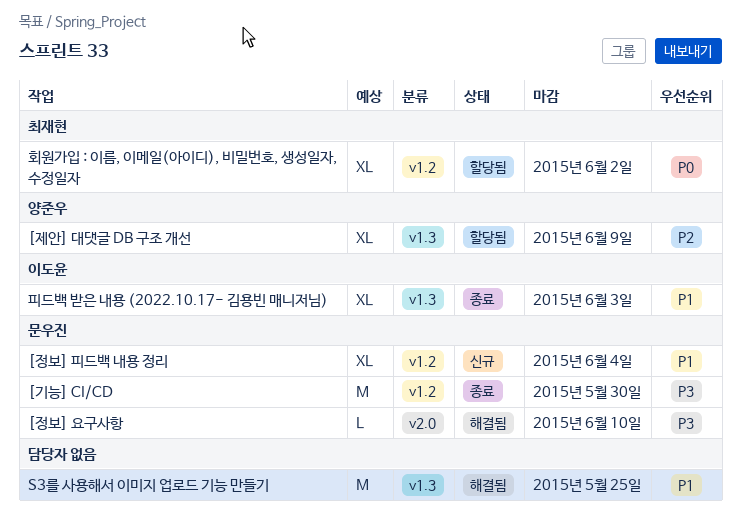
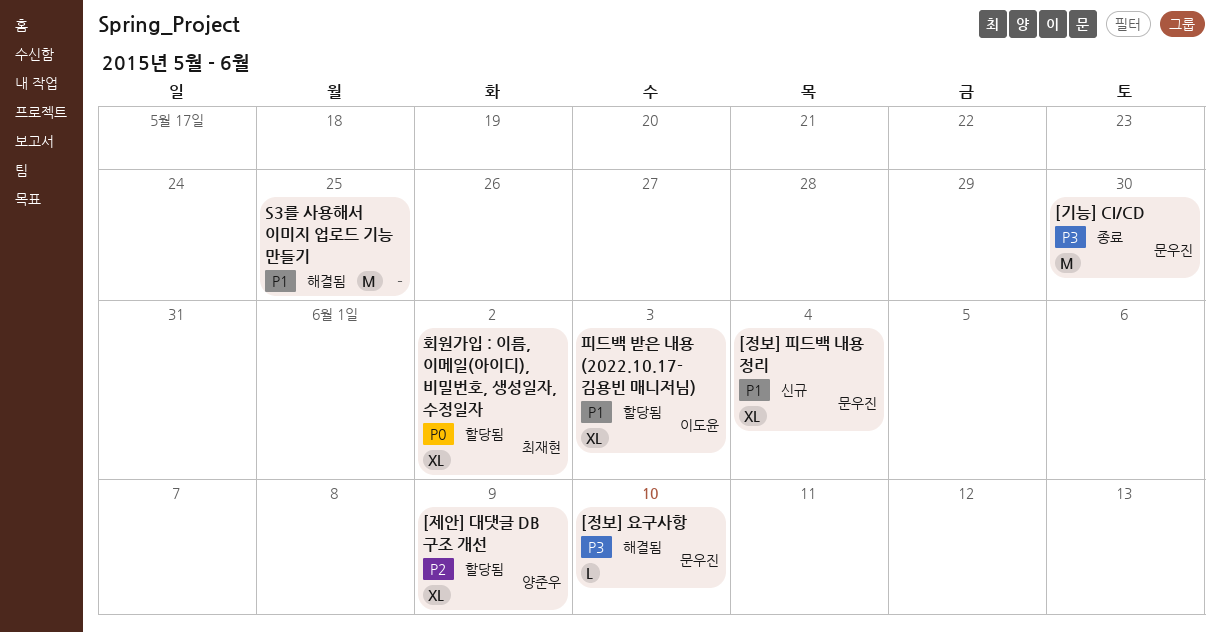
피드백 받은 내용 (2022.10.17- 김용빈 매니저님), status: 종료 -> 할당됨

